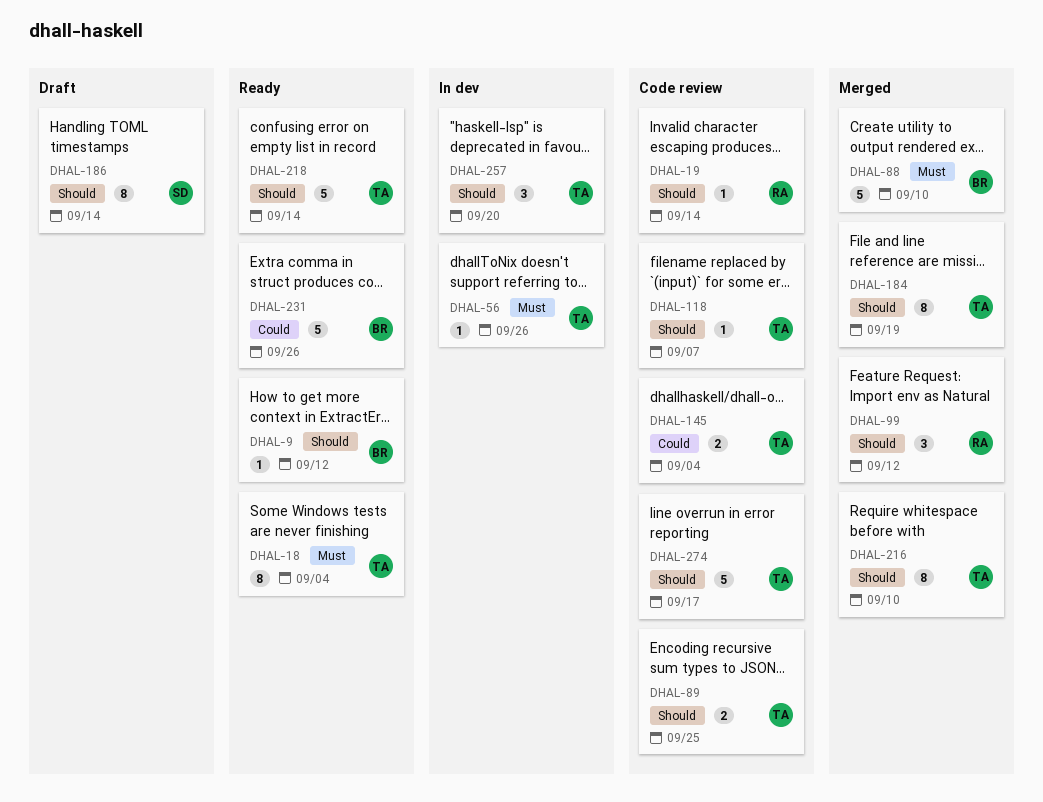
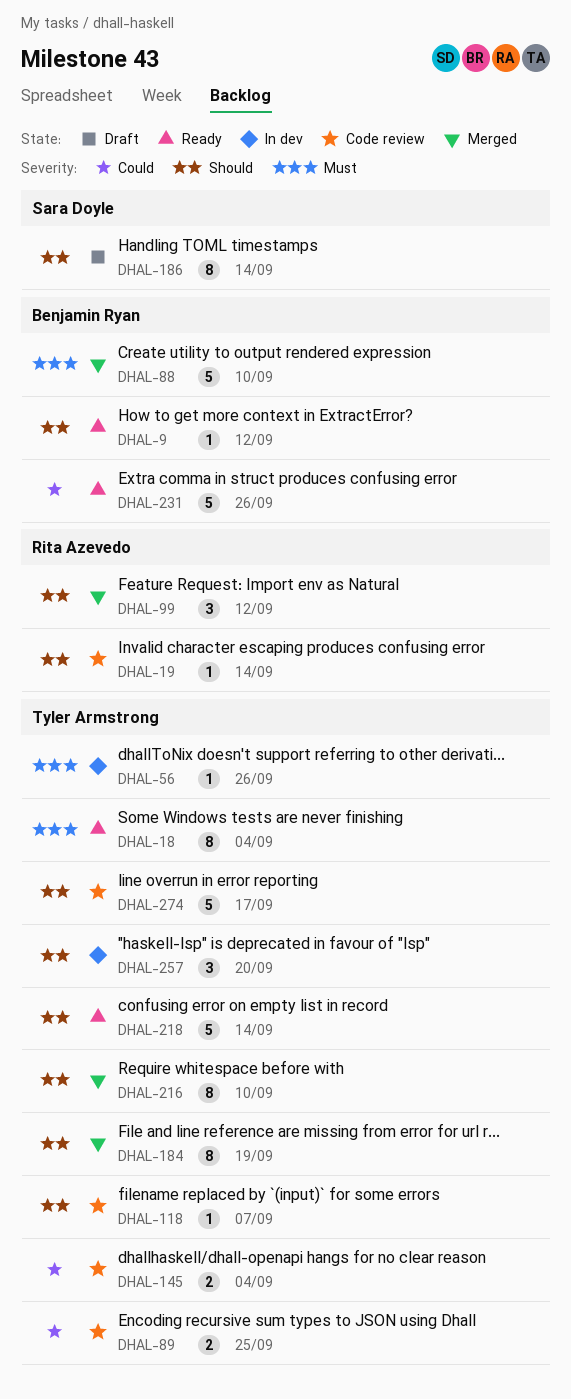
DHAL-89, priority: Should -> Could

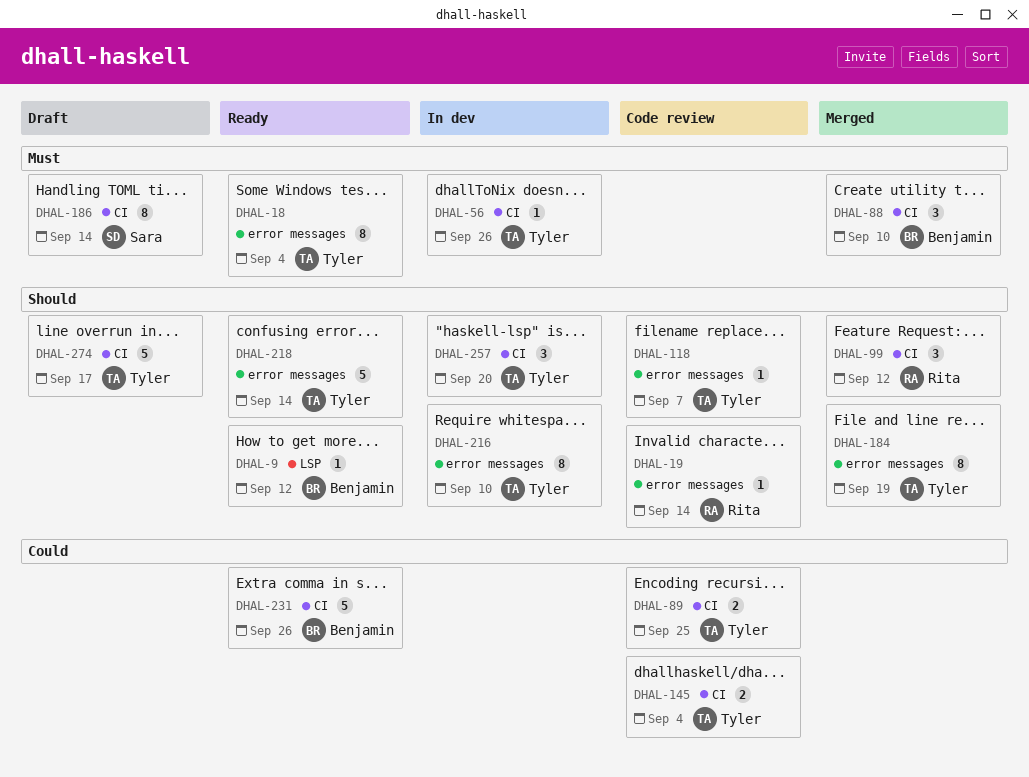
DHAL-88, estimate: 5 -> 3
DHAL-186, priority: Should -> Must
DHAL-216, status: Merged -> In dev
DHAL-274, status: Code review -> Draft

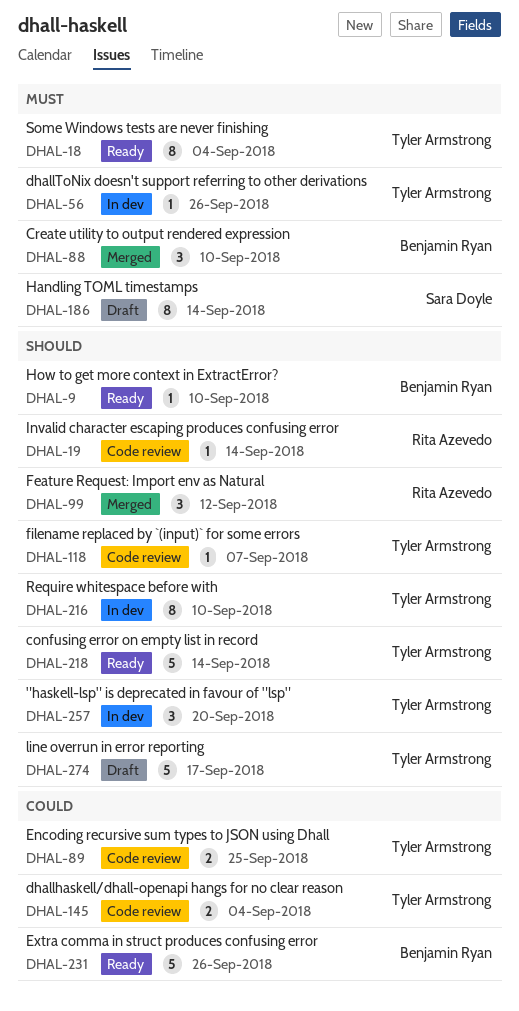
DHAL-9, due: Sep 12 -> Sep 10
DHAL-184: present -> none

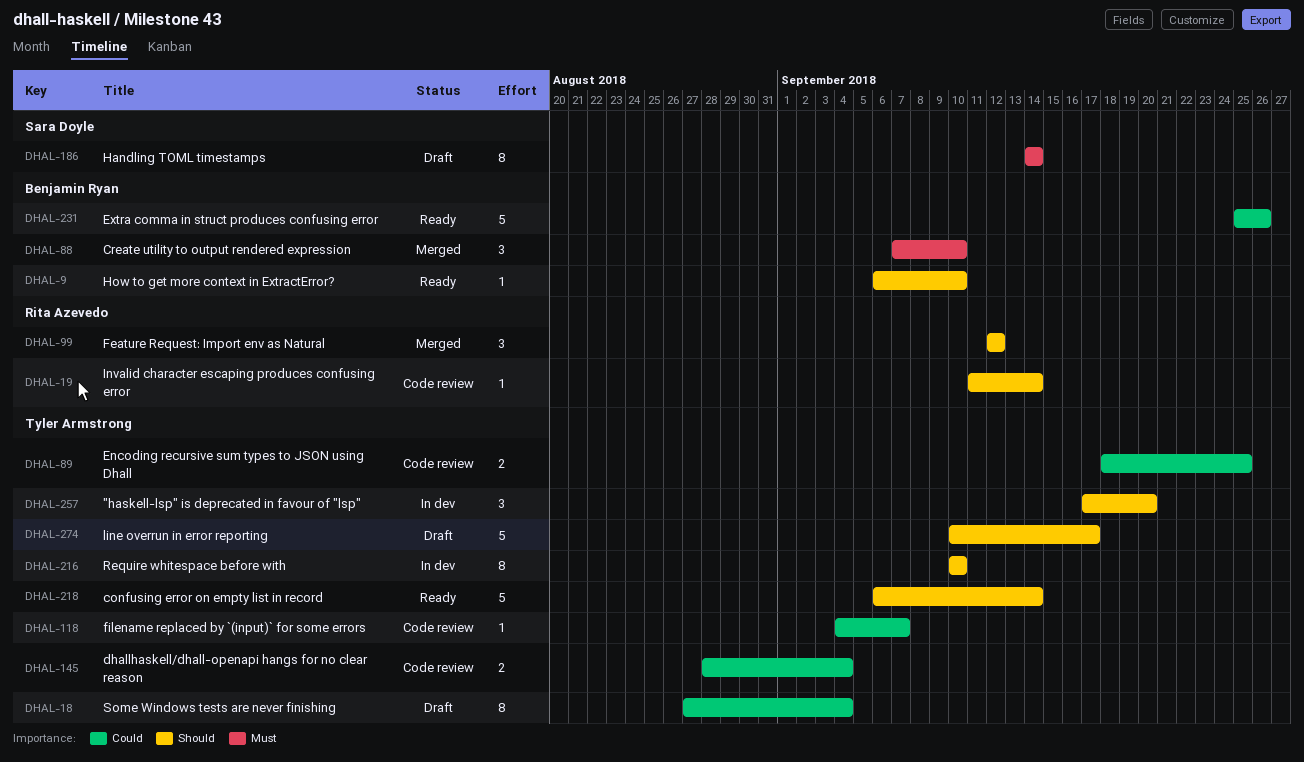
DHAL-18, status: Ready -> Draft
DHAL-18, priority: Must -> Could
DHAL-56: present -> none
DHAL-118, priority: Should -> Could

